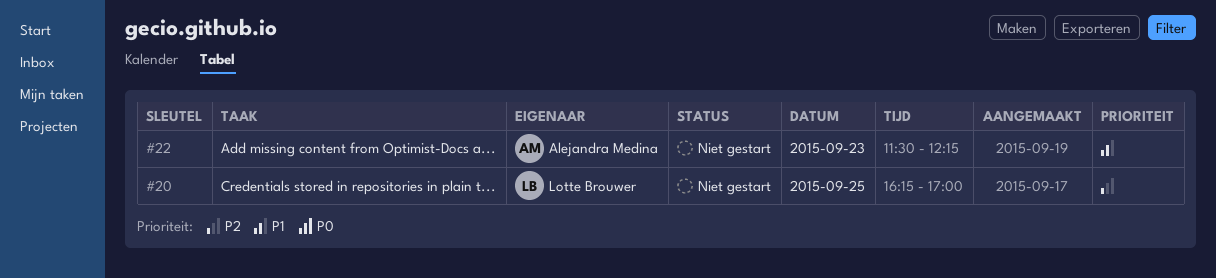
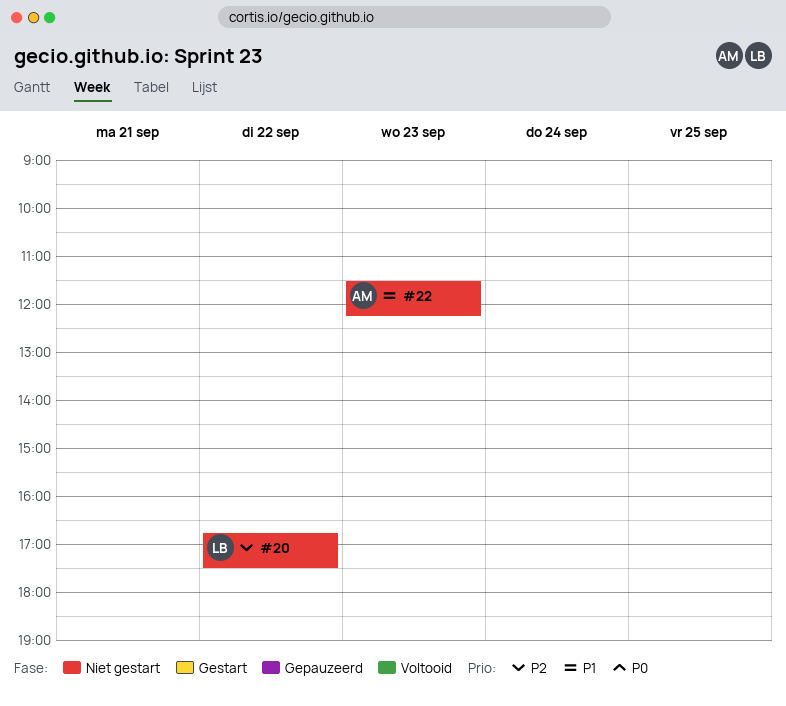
#20, day: Sep 25 -> Sep 22
#20, begins: 16:15 -> 16:45
#20, ends: 17:00 -> 17:30

